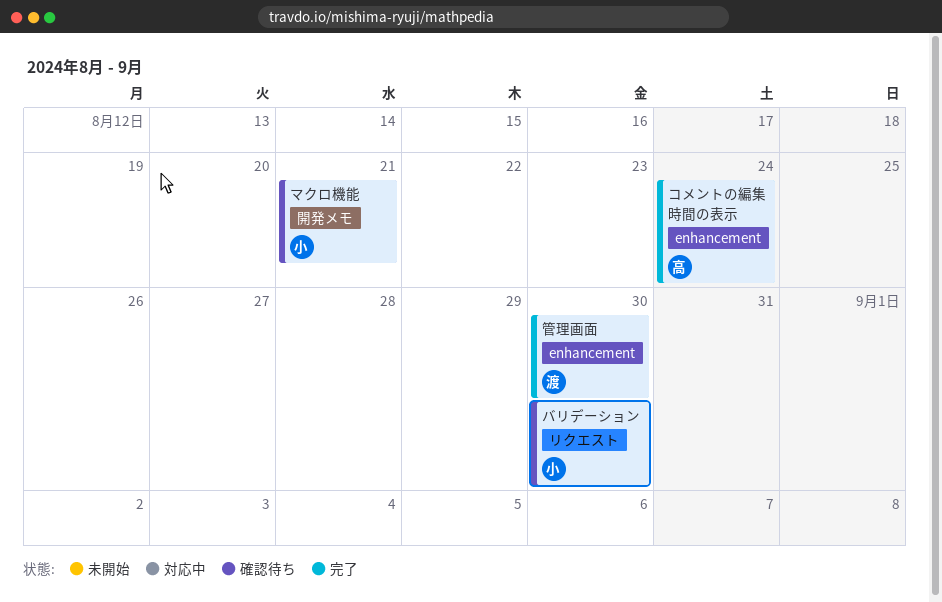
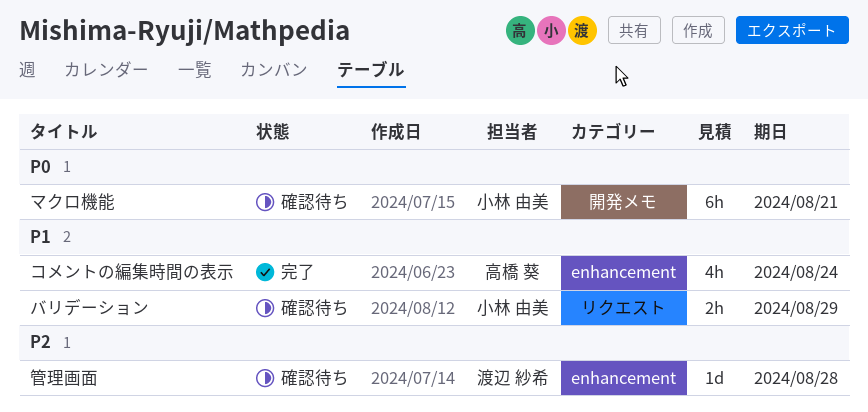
バリデーション, due: Aug 30 -> Aug 29
管理画面, status: 完了 -> 確認待ち
管理画面, due: Aug 30 -> Aug 28

